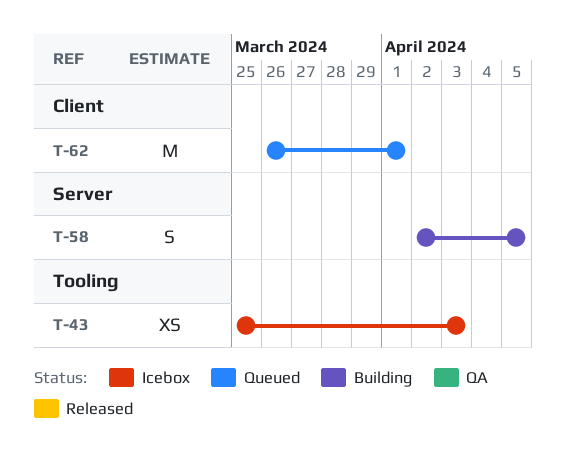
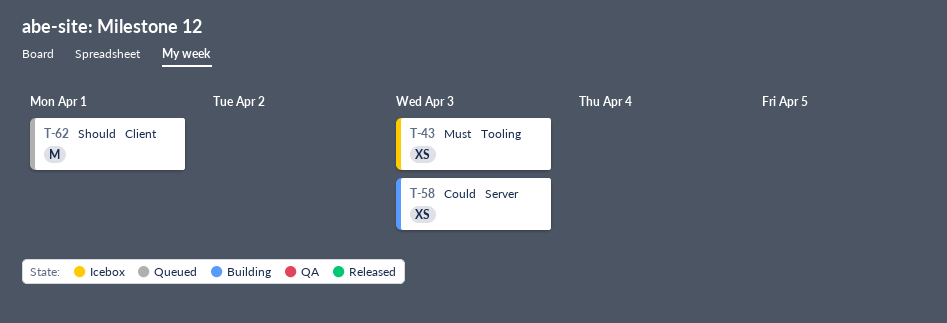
T-58, estimate: S -> XS
T-58, due: Apr 5 -> Apr 3

